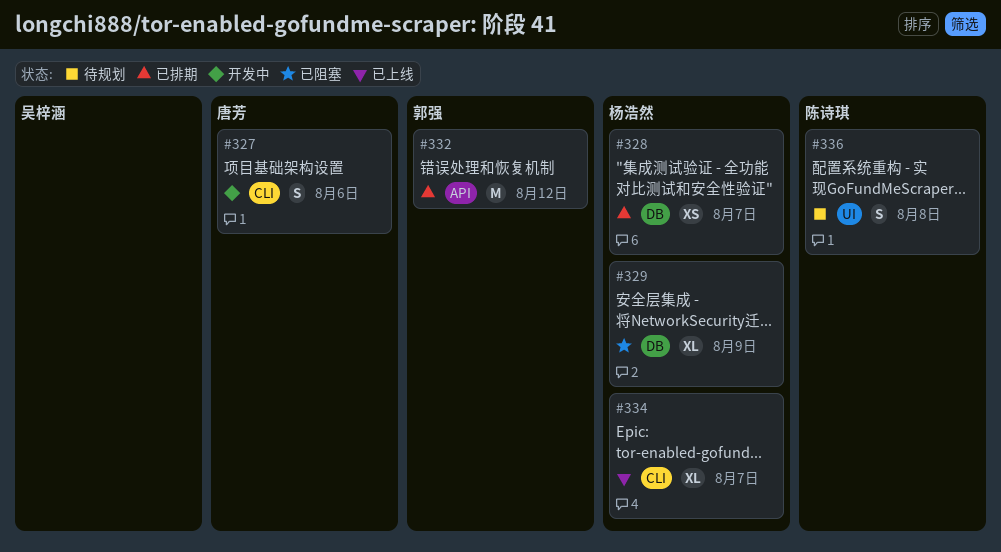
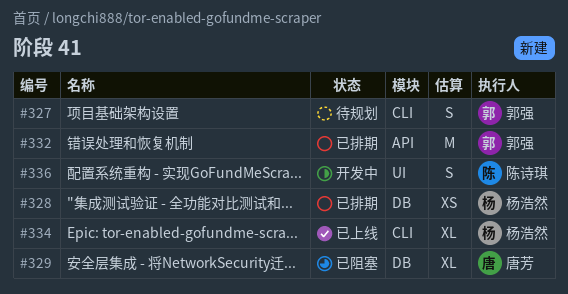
#327, status: 开发中 -> 待规划
#327, owner: 唐芳 -> 郭强
#329, owner: 杨浩然 -> 唐芳
#336, status: 待规划 -> 开发中

